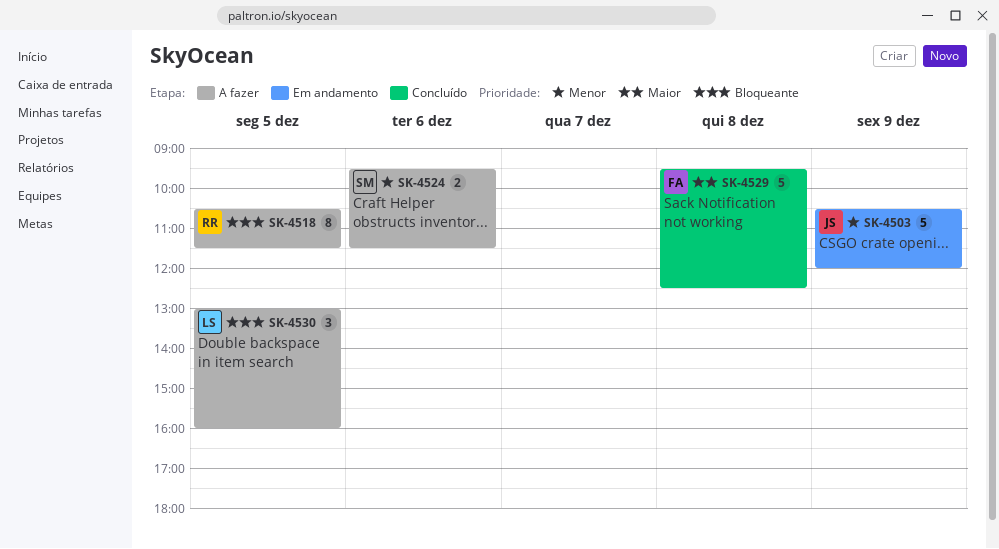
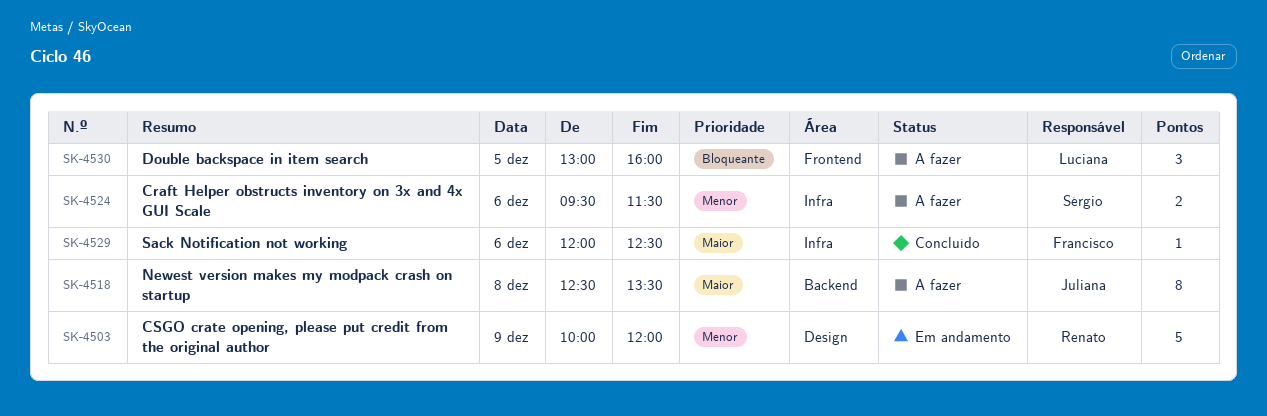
SK-4503, owner: Juliana -> Renato
SK-4503, begins: 10:30 -> 10:00
SK-4518, owner: Renato -> Juliana
SK-4518, priority: Bloqueante -> Maior
SK-4518, day: Dec 5 -> Dec 8
SK-4518, begins: 10:30 -> 12:30
SK-4518, ends: 11:30 -> 13:30
SK-4529, estimate: 5 -> 1
SK-4529, day: Dec 8 -> Dec 6
SK-4529, begins: 09:30 -> 12:00

